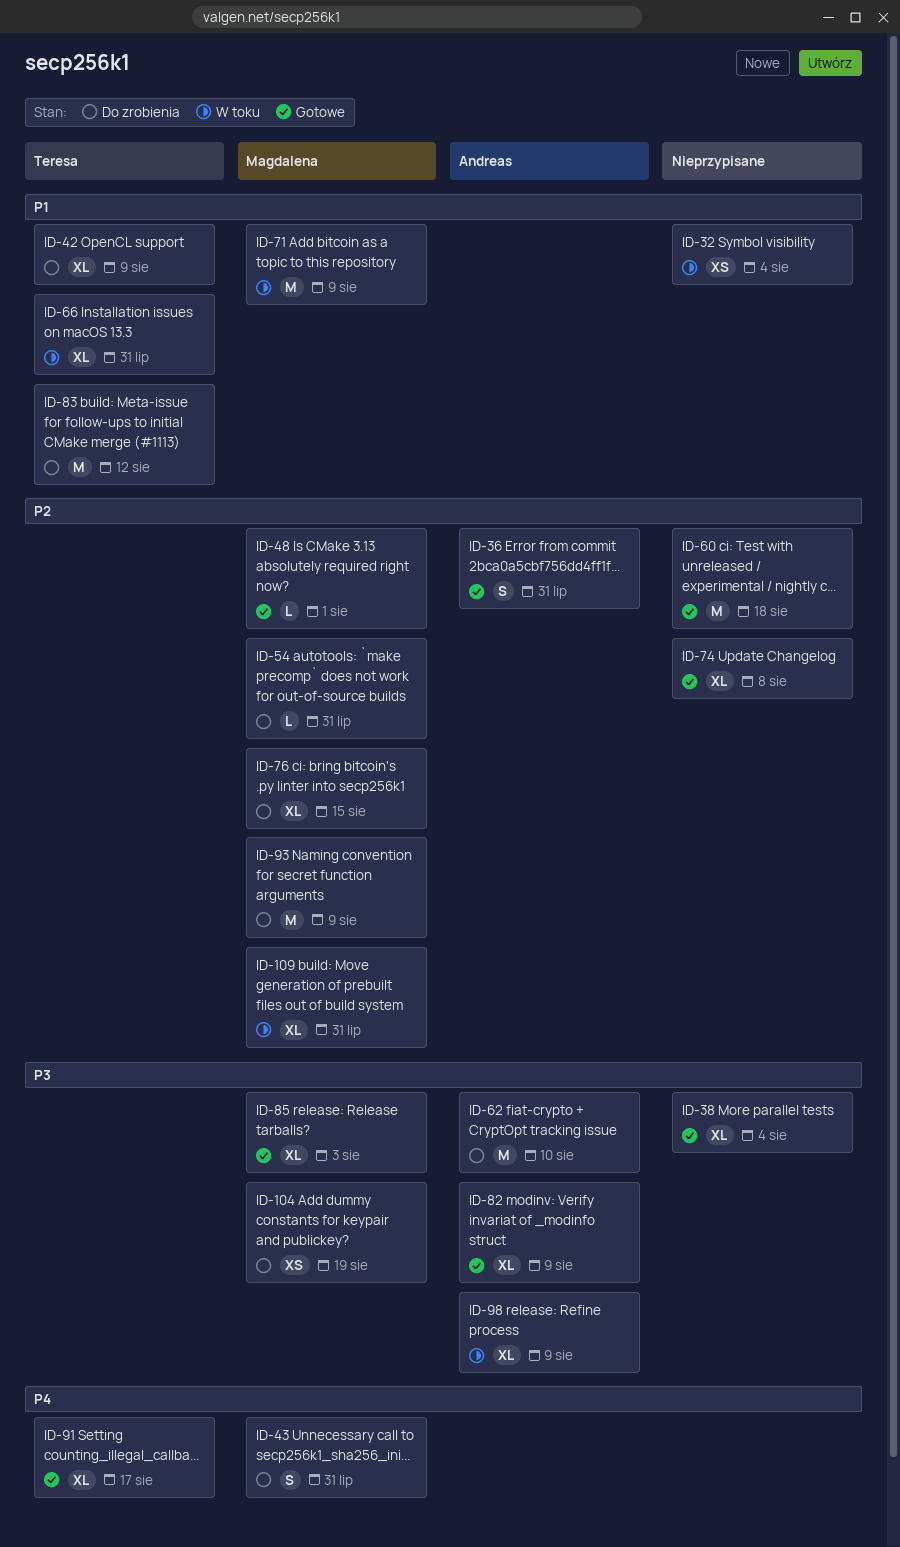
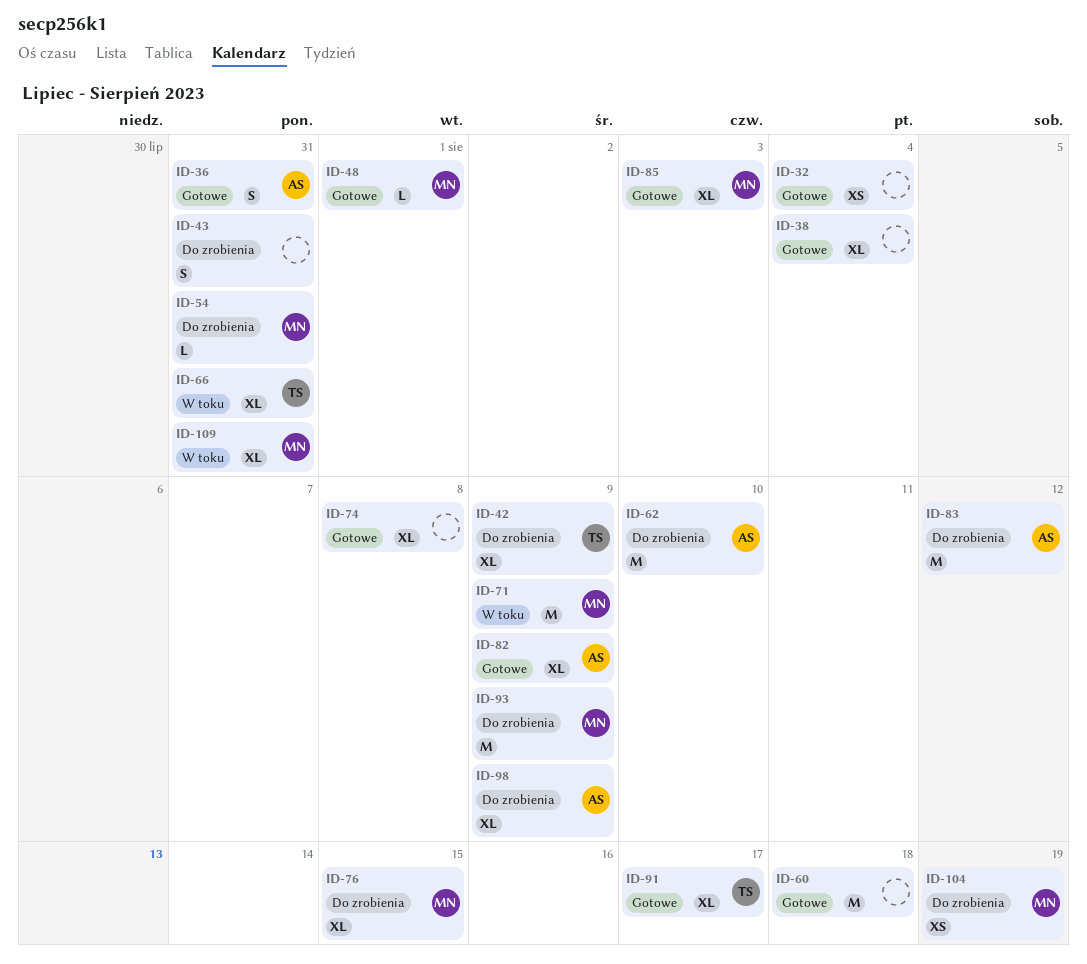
ID-32, status: W toku -> Gotowe
ID-43, owner: Magdalena -> none
ID-83, owner: Teresa -> Andreas
ID-98, status: W toku -> Do zrobienia

